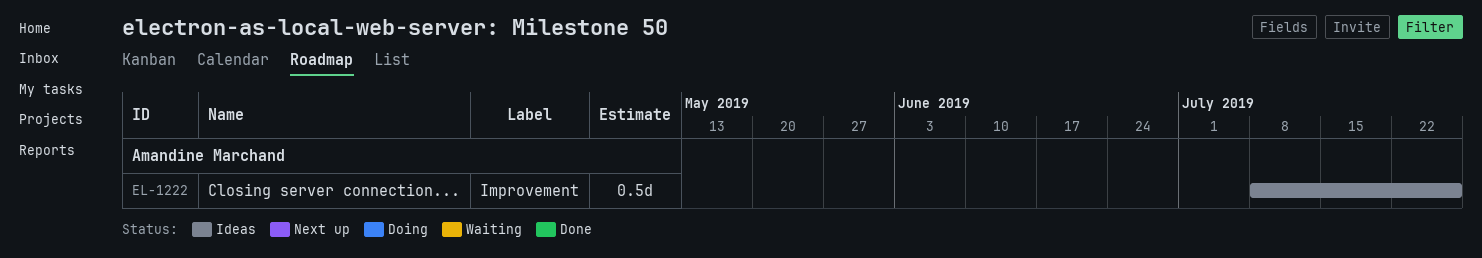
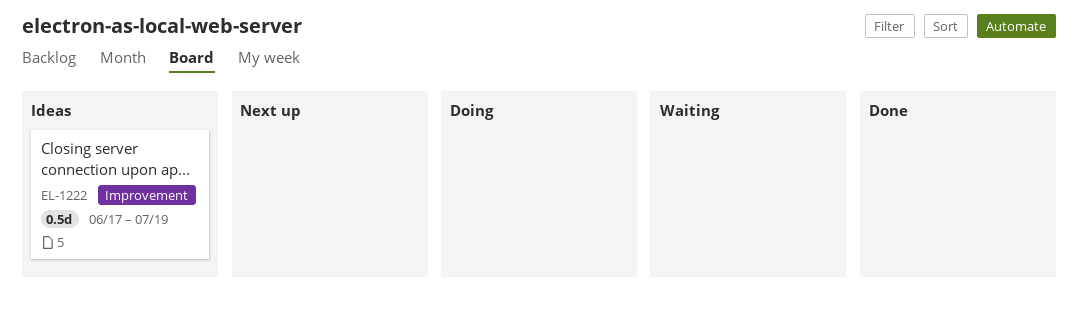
EL-1222, start: Jul 8 -> Jun 17
EL-1222, due: Jul 26 -> Jul 19

